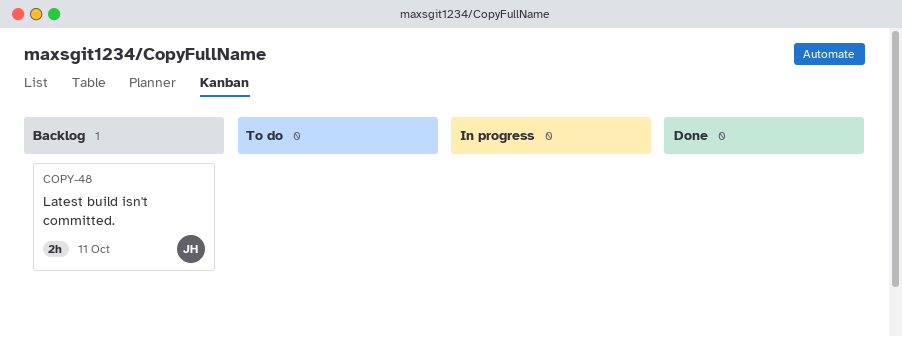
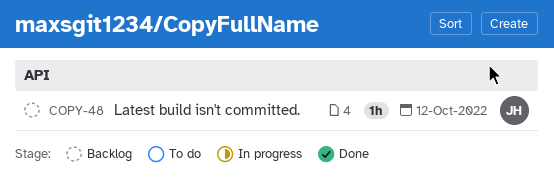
COPY-48, estimate: 2h -> 1h
COPY-48, due: Oct 11 -> Oct 12

